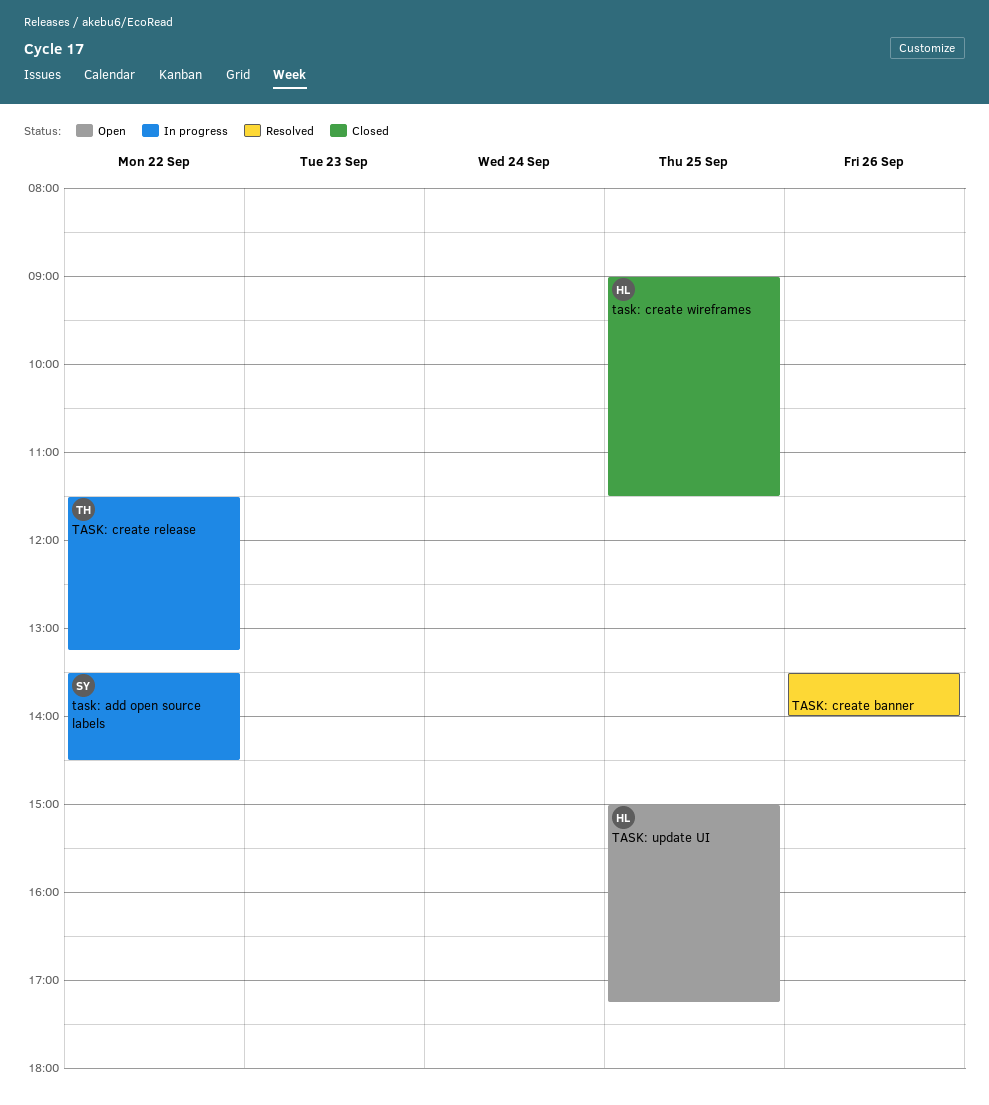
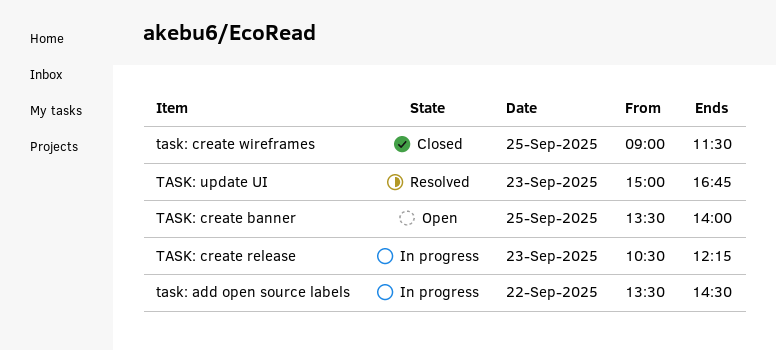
TASK: create banner, status: Resolved -> Open
TASK: create banner, day: Sep 26 -> Sep 25
TASK: create release, day: Sep 22 -> Sep 23
TASK: create release, begins: 11:30 -> 10:30
TASK: create release, ends: 13:15 -> 12:15
TASK: update UI, status: Open -> Resolved
TASK: update UI, day: Sep 25 -> Sep 23
TASK: update UI, ends: 17:15 -> 16:45

